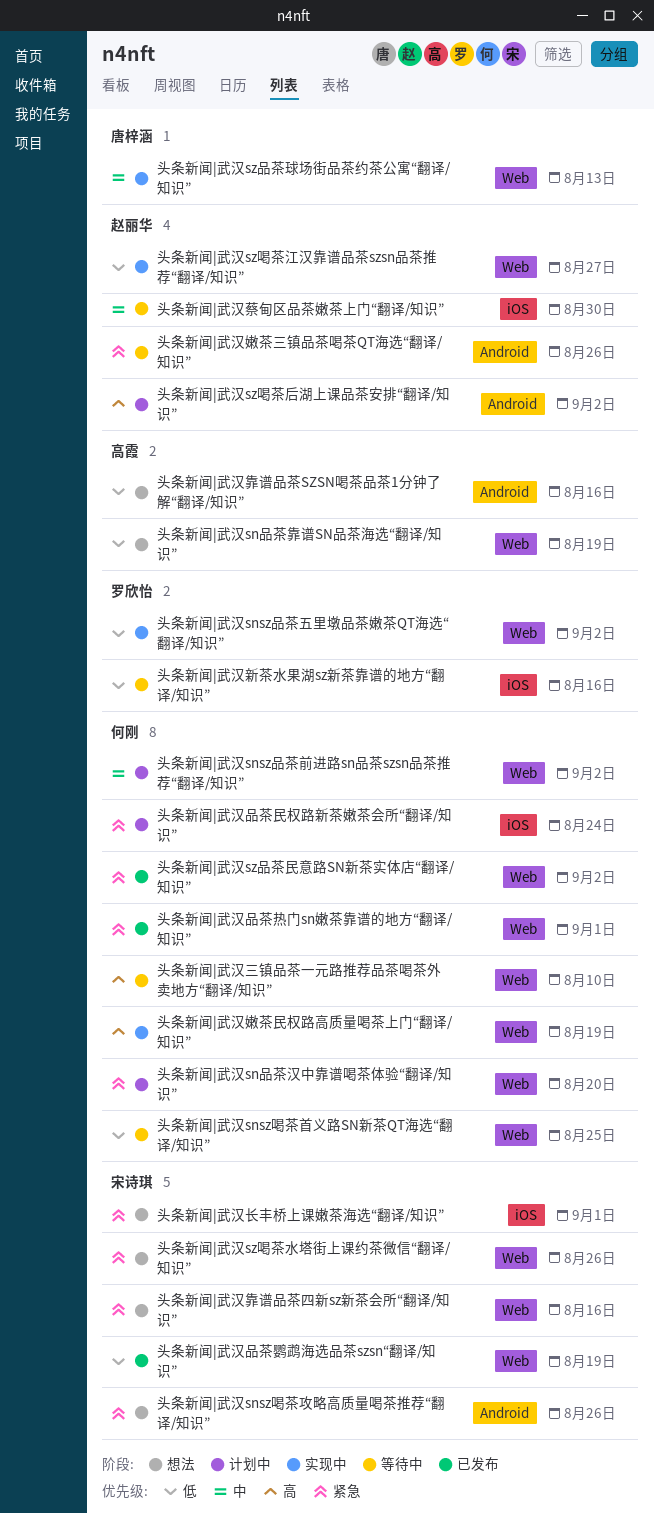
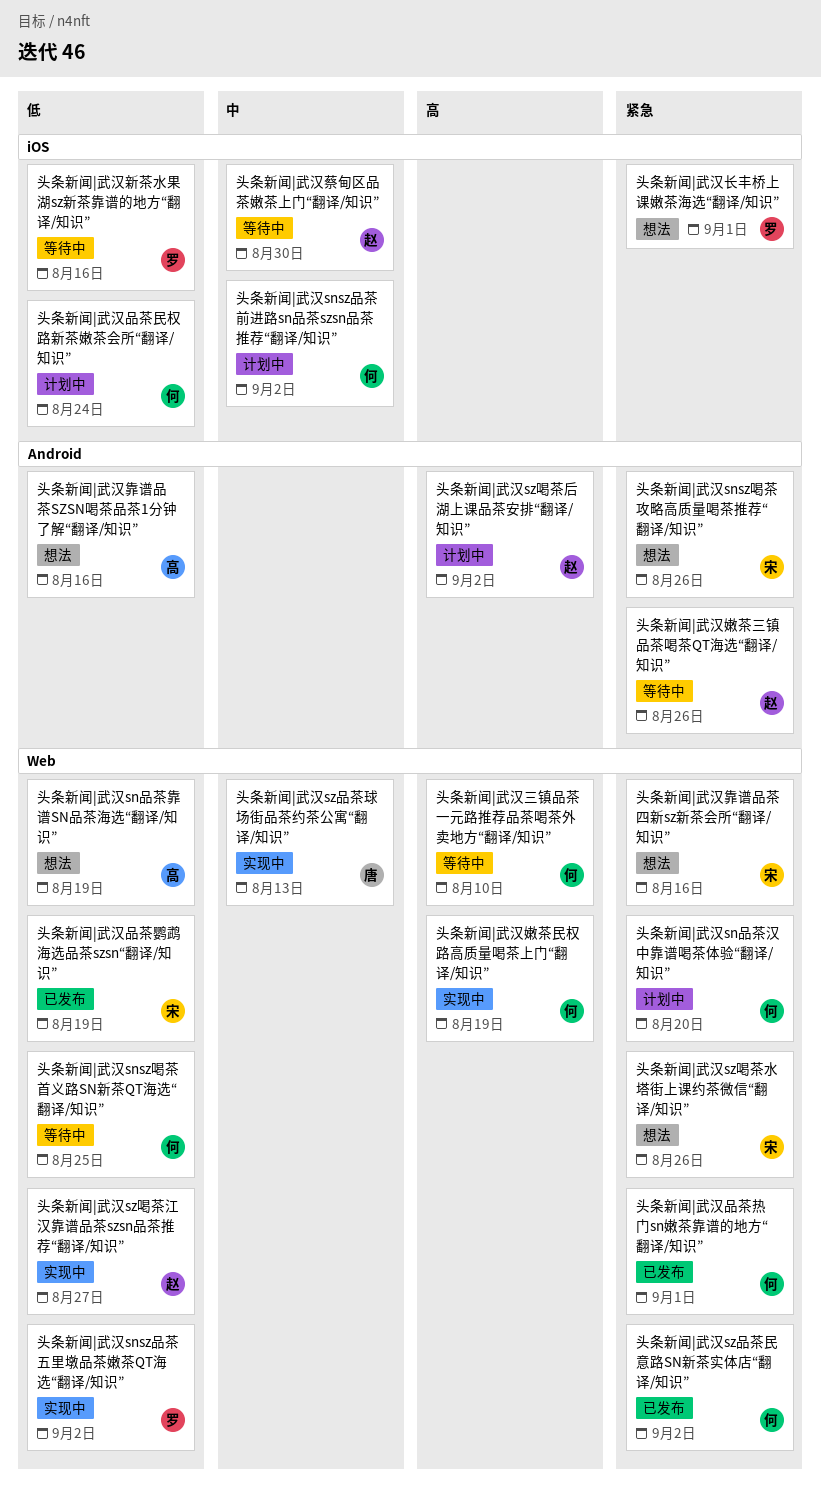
头条新闻|武汉snsz品茶前进路sn品茶szsn品茶推荐“翻译/知识”, label: Web -> iOS
头条新闻|武汉品茶民权路新茶嫩茶会所“翻译/知识”, priority: 紧急 -> 低
头条新闻|武汉长丰桥上课嫩茶海选“翻译/知识”, owner: 宋诗琪 -> 罗欣怡

